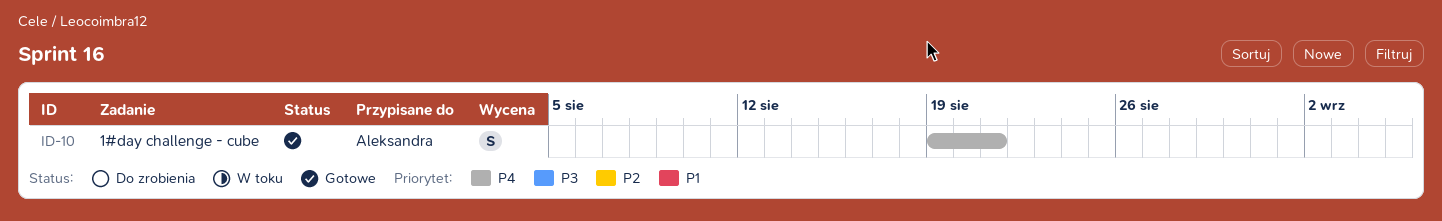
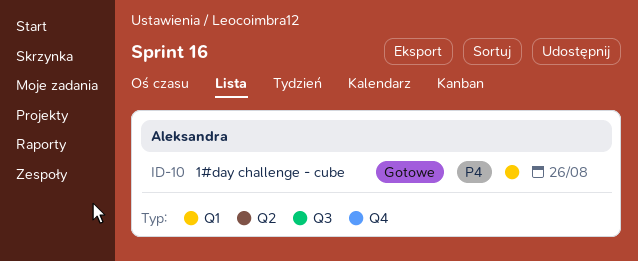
ID-10, due: Aug 21 -> Aug 26

